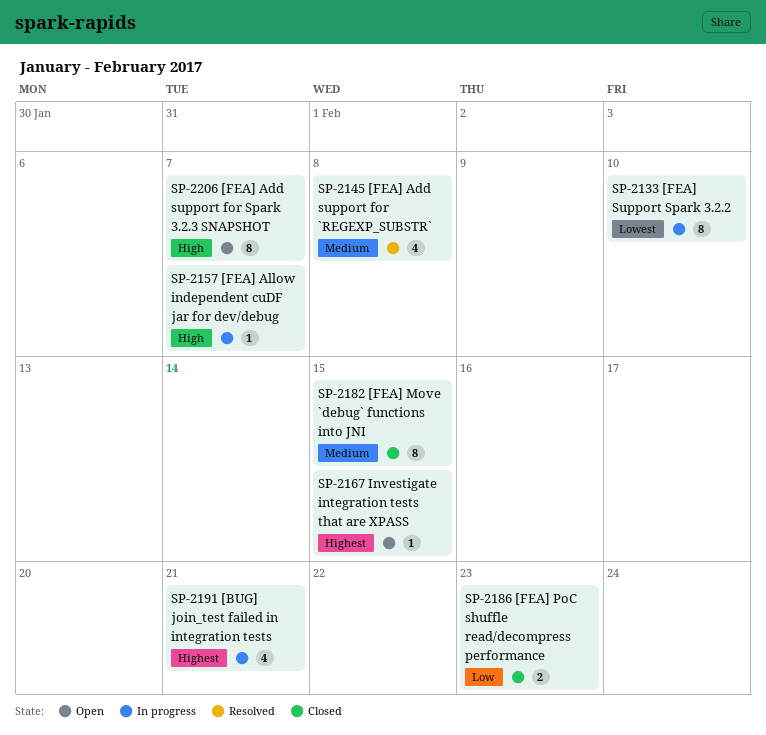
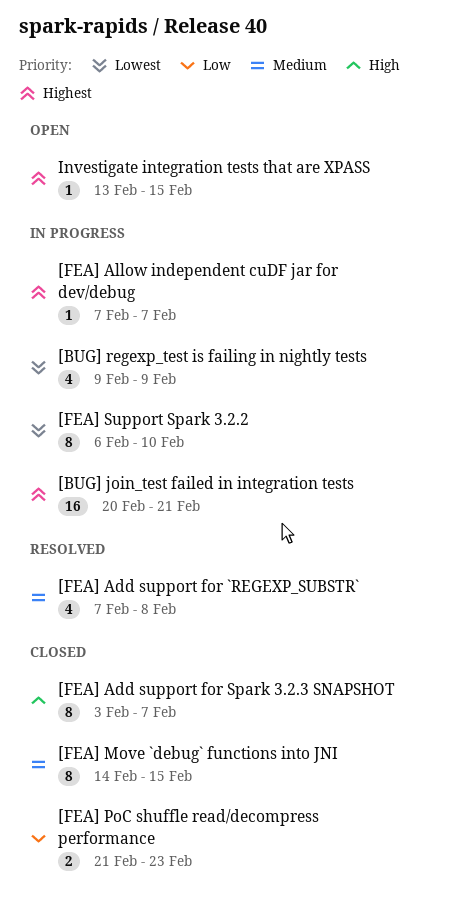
[BUG] join_test failed in integration tests, estimate: 4 -> 16
[BUG] regexp_test is failing in nightly tests: none -> present
[FEA] Add support for Spark 3.2.3 SNAPSHOT, status: Open -> Closed
[FEA] Allow independent cuDF jar for dev/debug, priority: High -> Highest

